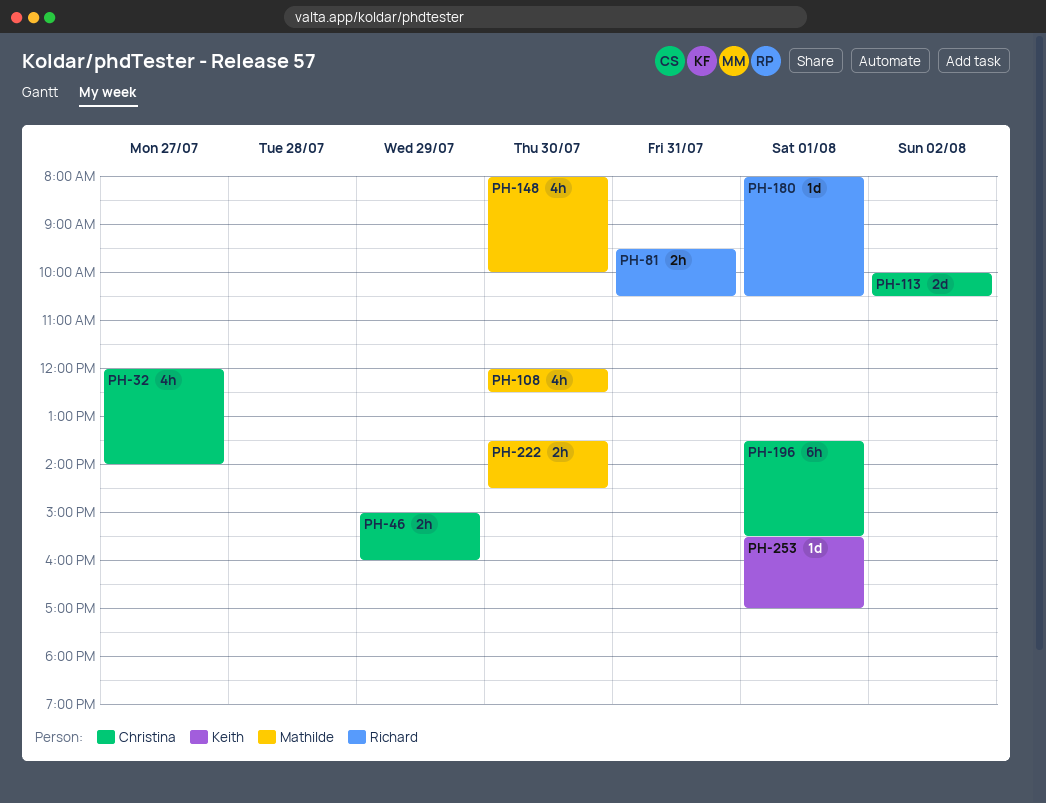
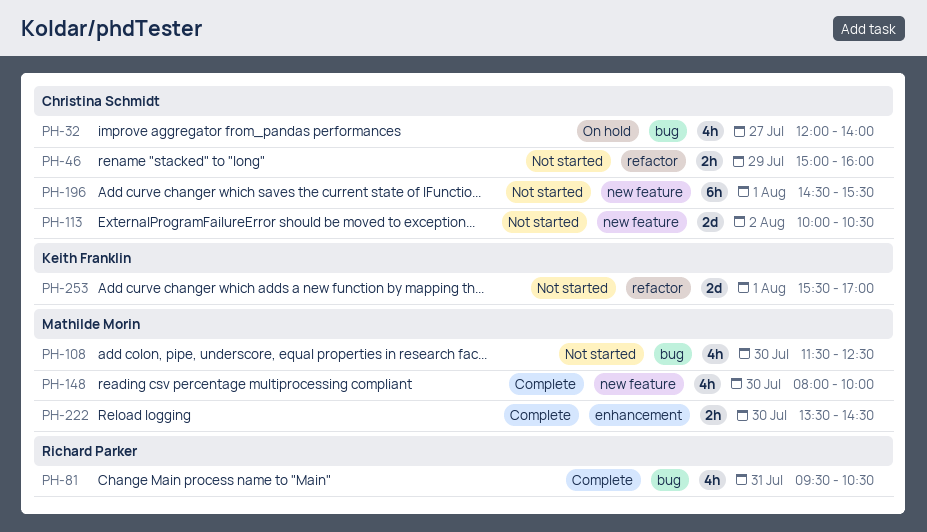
PH-81, estimate: 2h -> 4h
PH-108, begins: 12:00 -> 11:30
PH-180: present -> none
PH-196, begins: 13:30 -> 14:30
PH-253, estimate: 1d -> 2d

